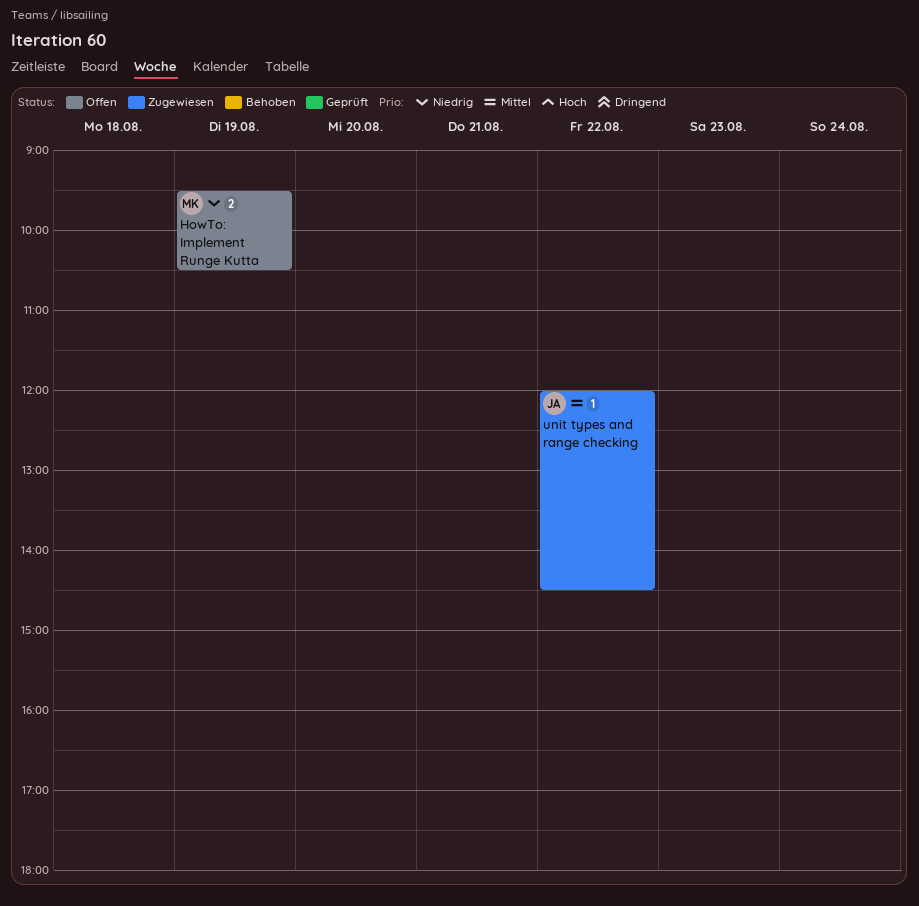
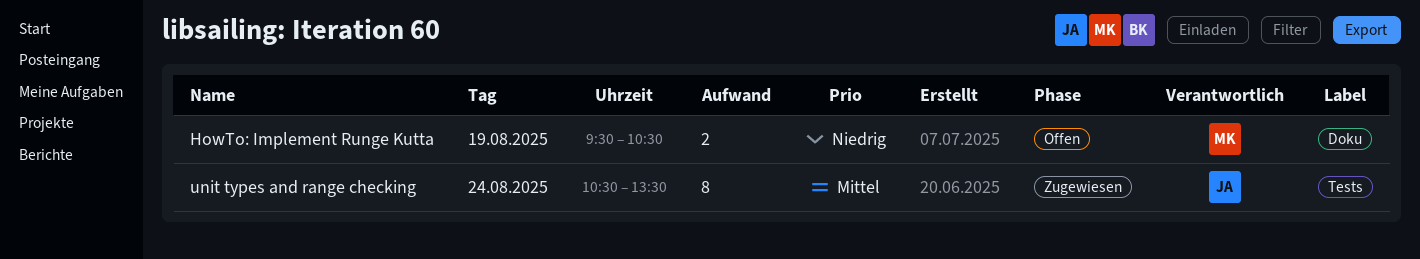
unit types and range checking, estimate: 1 -> 8
unit types and range checking, day: Aug 22 -> Aug 24
unit types and range checking, begins: 12:00 -> 10:30
unit types and range checking, ends: 14:30 -> 13:30

